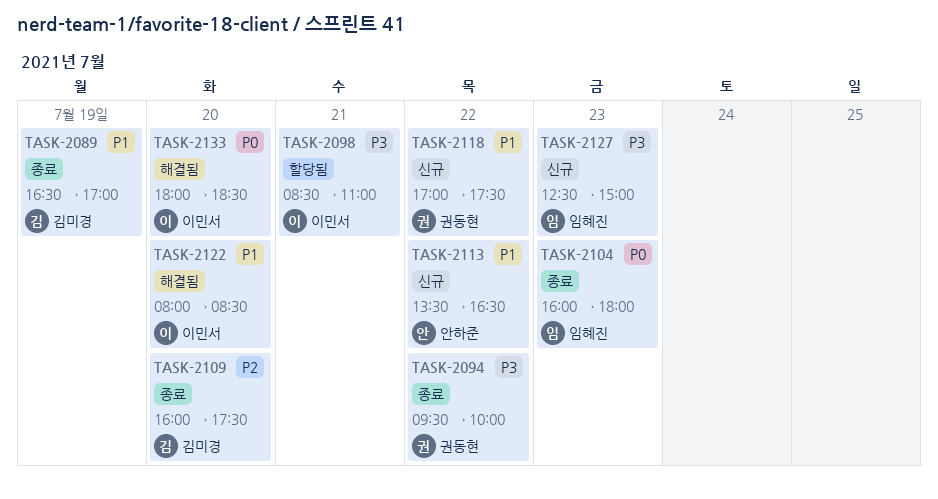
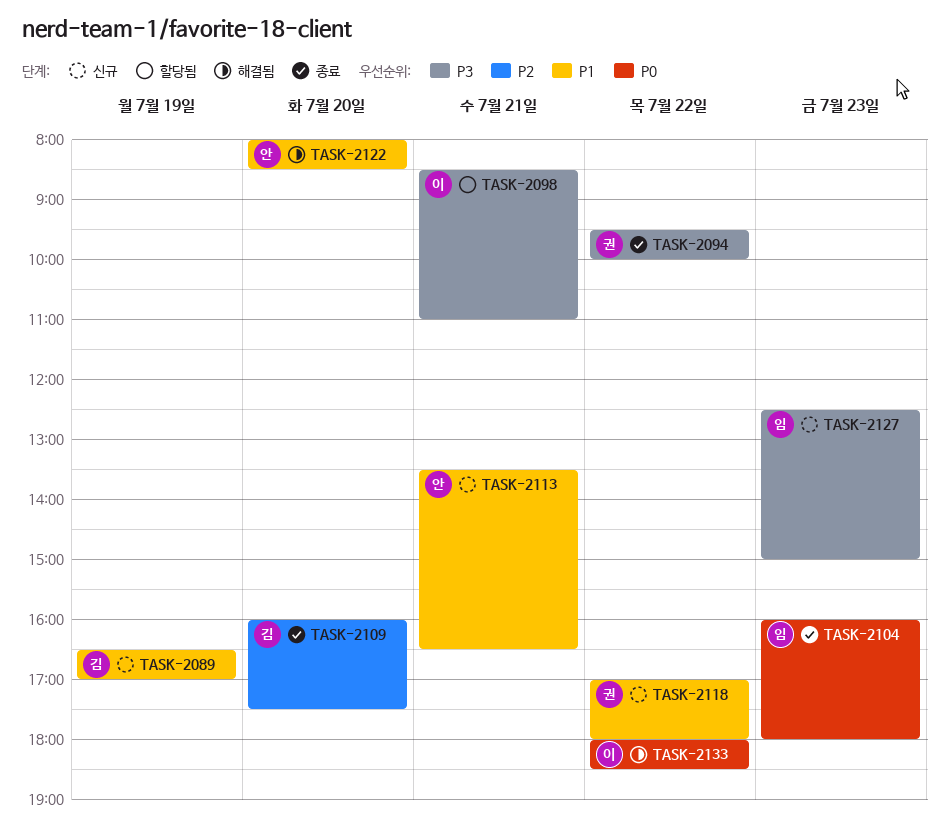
TASK-2089, status: 종료 -> 신규
TASK-2113, day: Jul 22 -> Jul 21
TASK-2118, ends: 17:30 -> 18:00
TASK-2122, owner: 이민서 -> 안하준
TASK-2133, day: Jul 20 -> Jul 22

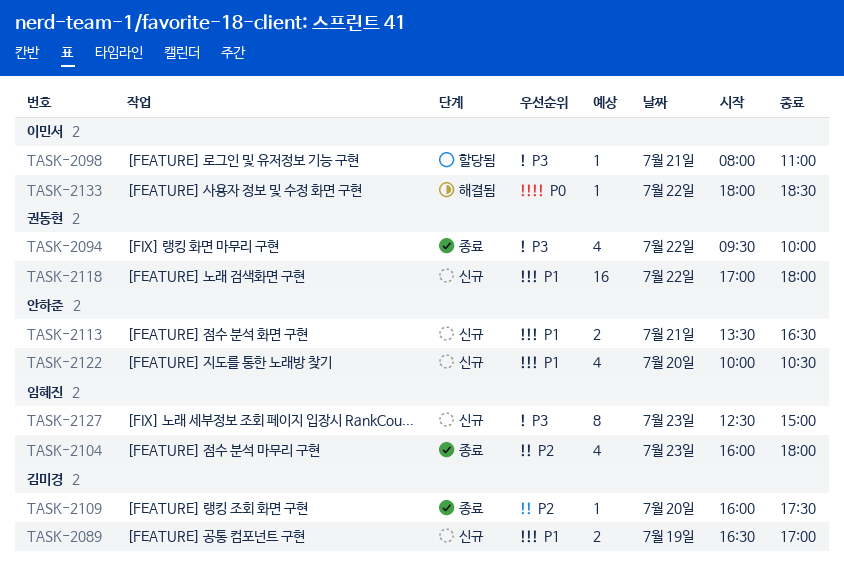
TASK-2098, begins: 08:30 -> 08:00
TASK-2104, priority: P0 -> P2
TASK-2122, status: 해결됨 -> 신규
TASK-2122, begins: 08:00 -> 10:00
TASK-2122, ends: 08:30 -> 10:30

